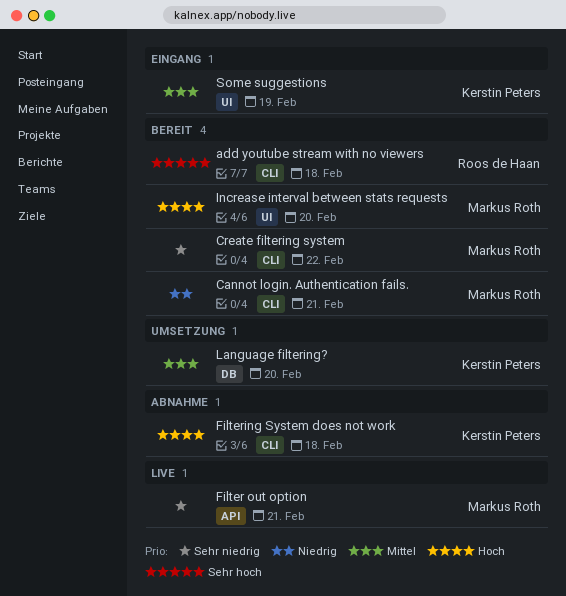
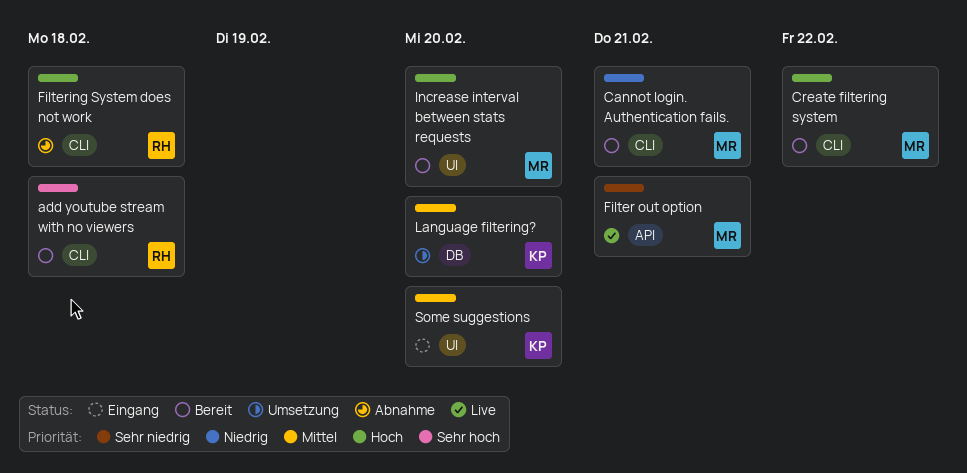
Create filtering system, priority: Sehr niedrig -> Hoch
Filtering System does not work, owner: Kerstin Peters -> Roos de Haan
Some suggestions, due: Feb 19 -> Feb 20

